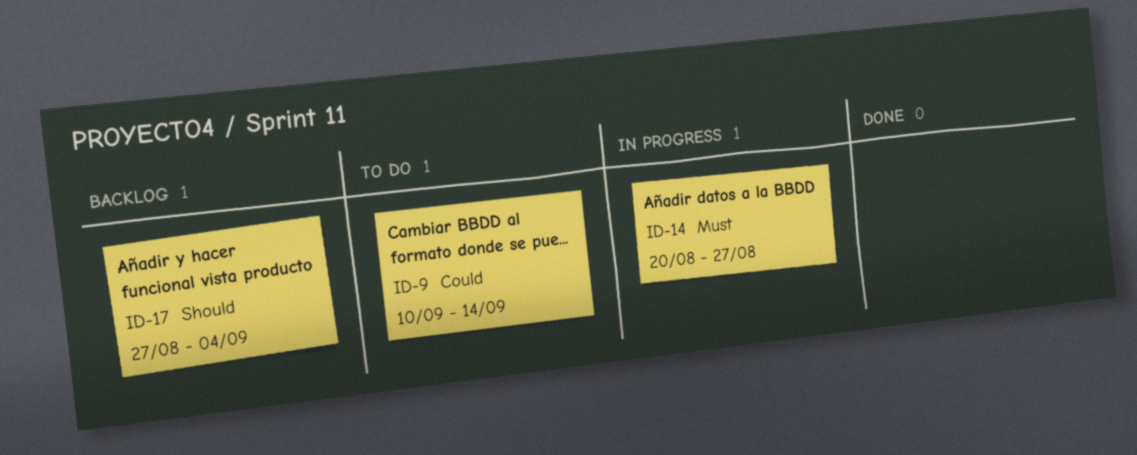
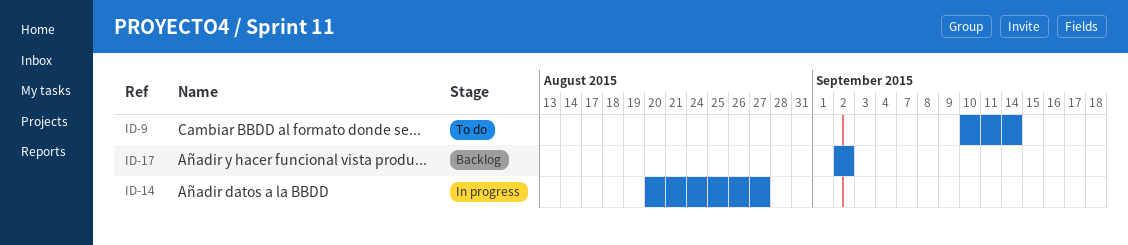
ID-17, start: Aug 27 -> Sep 2
ID-17, due: Sep 4 -> Sep 2

